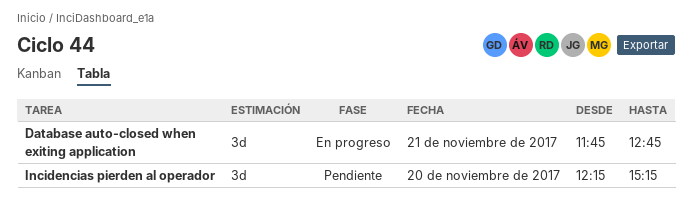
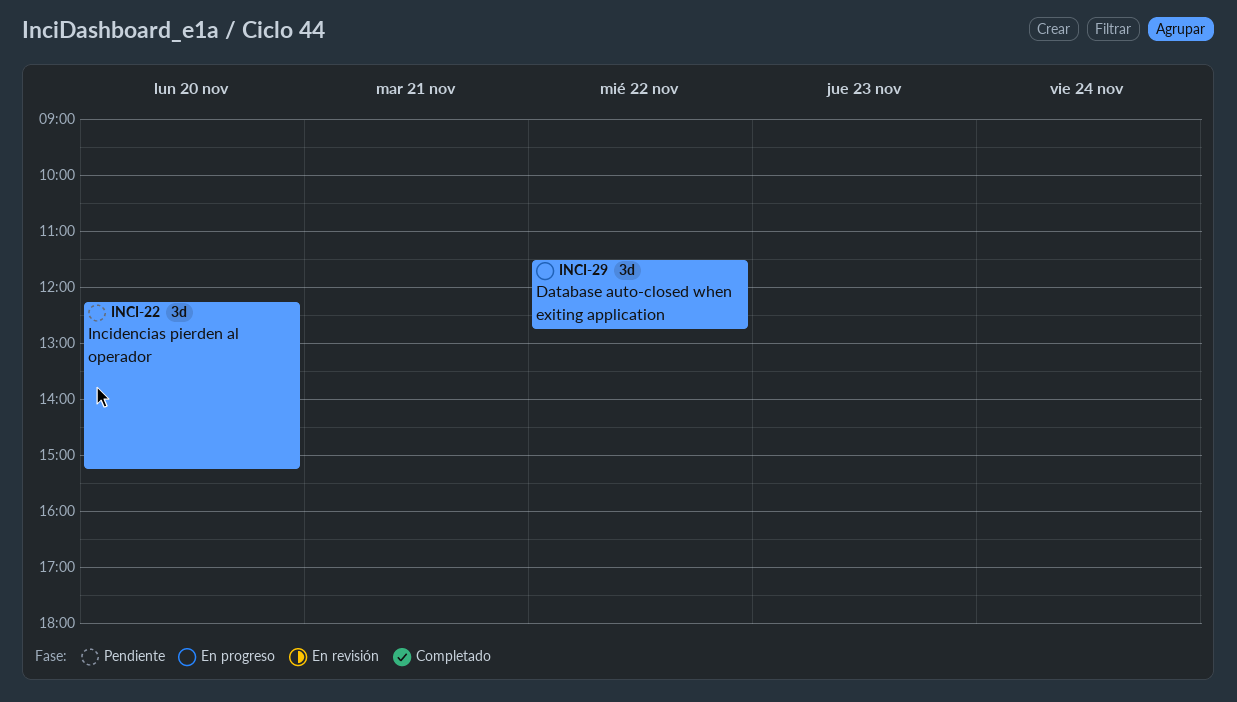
Database auto-closed when exiting application, day: Nov 21 -> Nov 22
Database auto-closed when exiting application, begins: 11:45 -> 11:30

